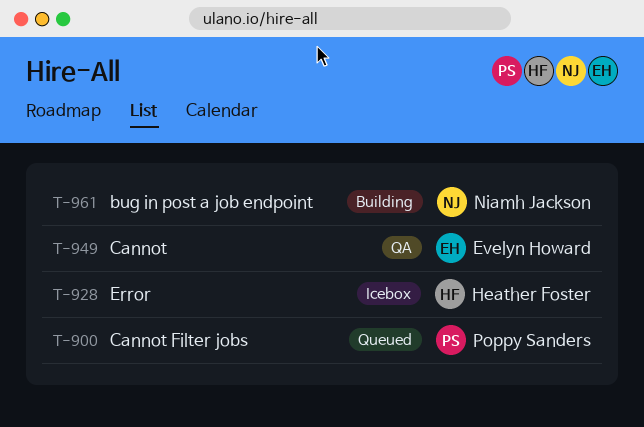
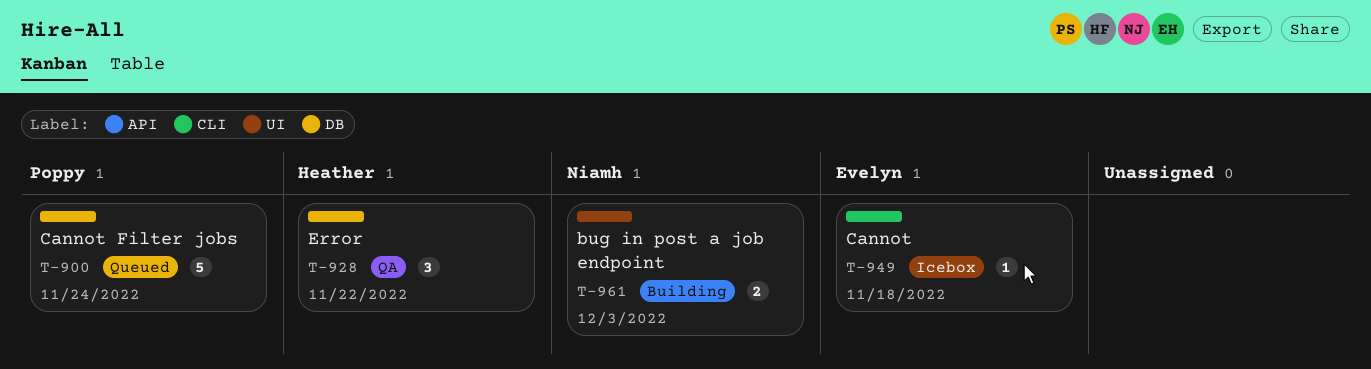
T-928, status: Icebox -> QA
T-949, status: QA -> Icebox

